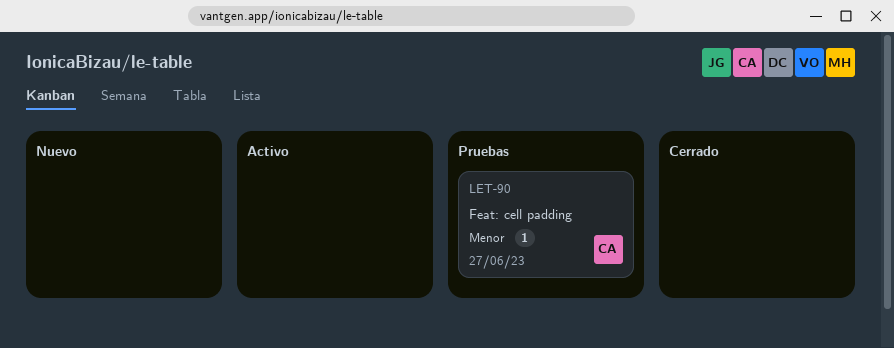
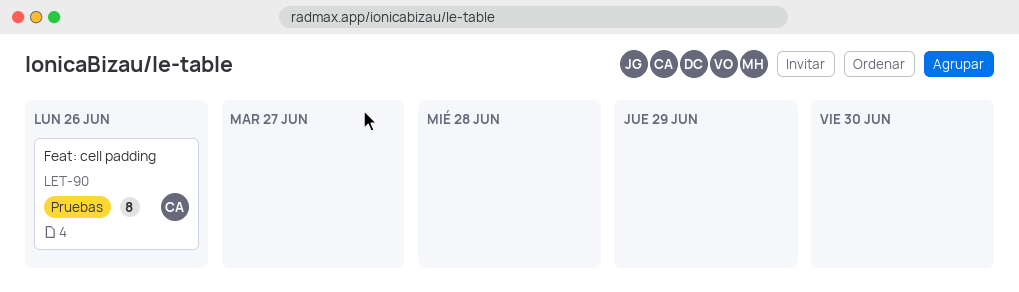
LET-90, estimate: 1 -> 8
LET-90, due: Jun 27 -> Jun 26

